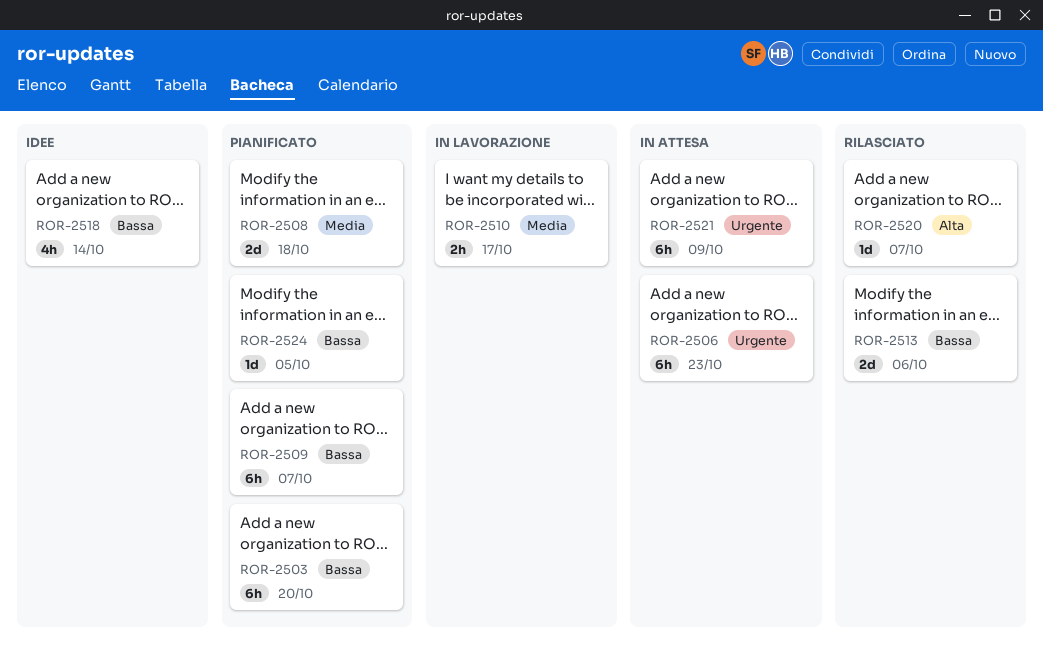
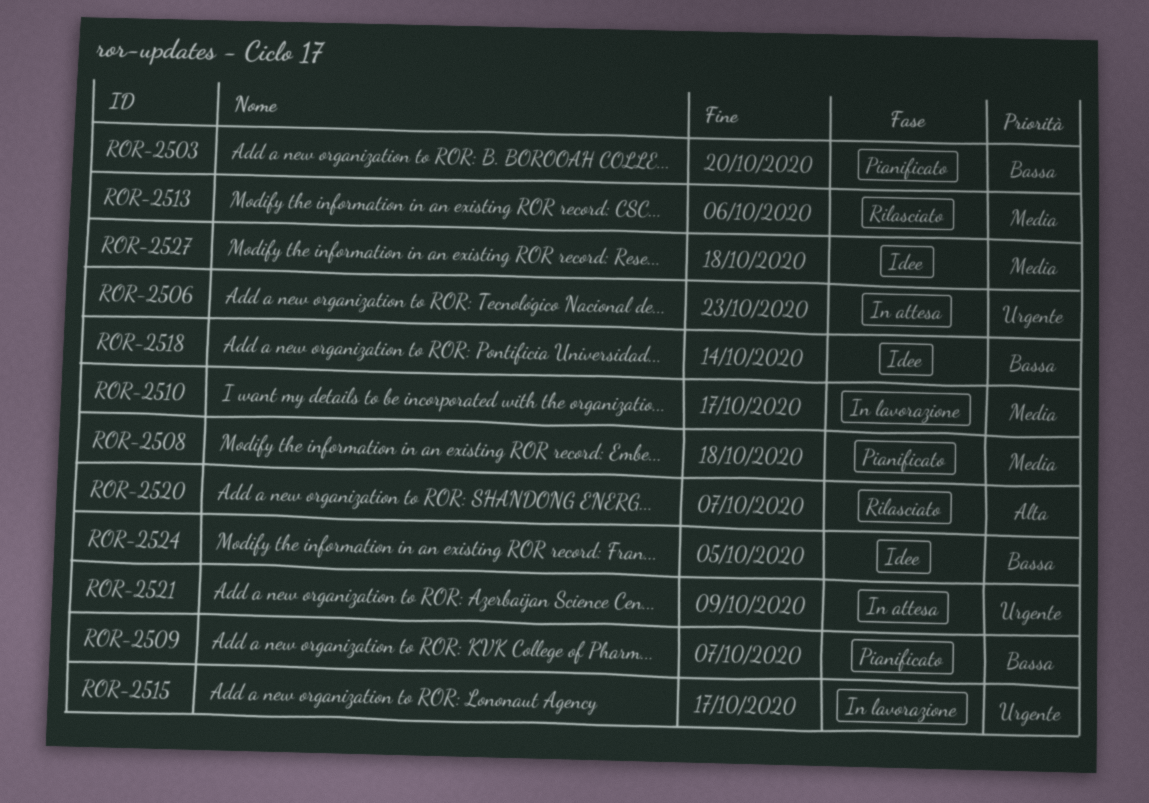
ROR-2513, priority: Bassa -> Media
ROR-2515: none -> present
ROR-2524, status: Pianificato -> Idee
ROR-2527: none -> present

